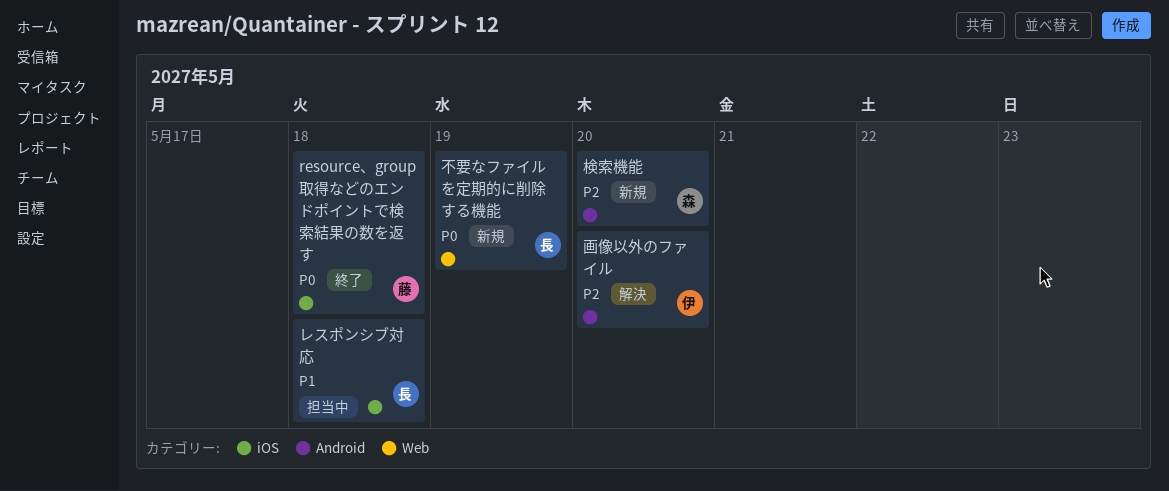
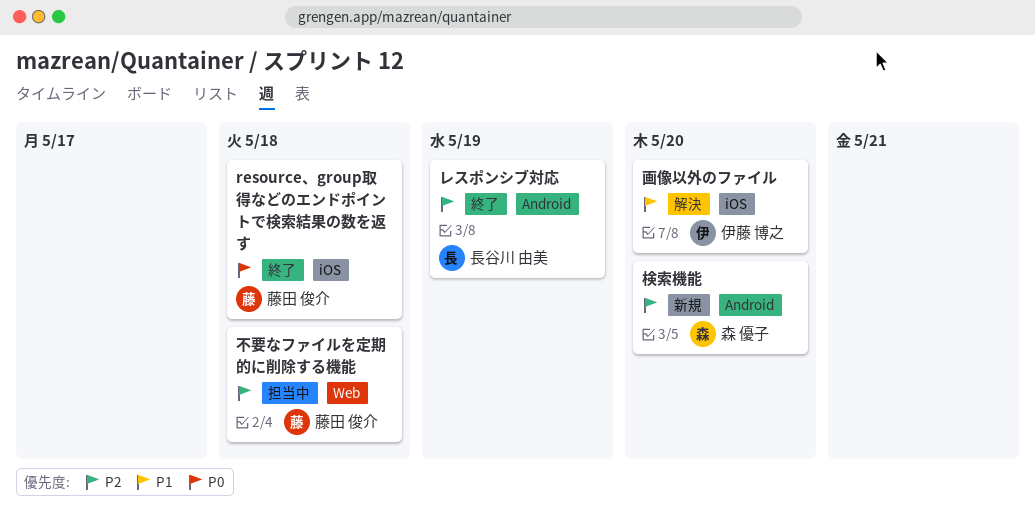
レスポンシブ対応, status: 担当中 -> 終了
レスポンシブ対応, priority: P1 -> P2
レスポンシブ対応, label: iOS -> Android
レスポンシブ対応, due: May 18 -> May 19
不要なファイルを定期的に削除する機能, status: 新規 -> 担当中
不要なファイルを定期的に削除する機能, owner: 長谷川 由美 -> 藤田 俊介
不要なファイルを定期的に削除する機能, priority: P0 -> P2
不要なファイルを定期的に削除する機能, due: May 19 -> May 18
画像以外のファイル, priority: P2 -> P1
画像以外のファイル, label: Android -> iOS

